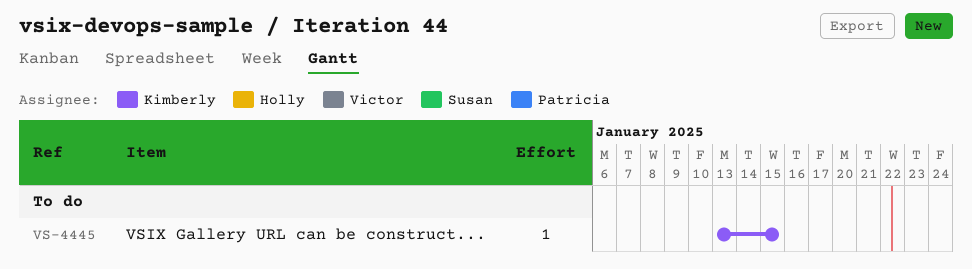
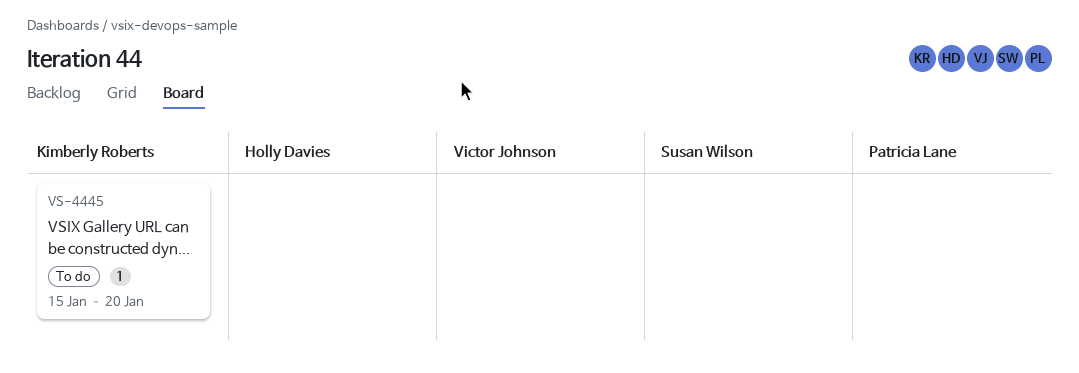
VS-4445, start: Jan 13 -> Jan 15
VS-4445, due: Jan 15 -> Jan 20

